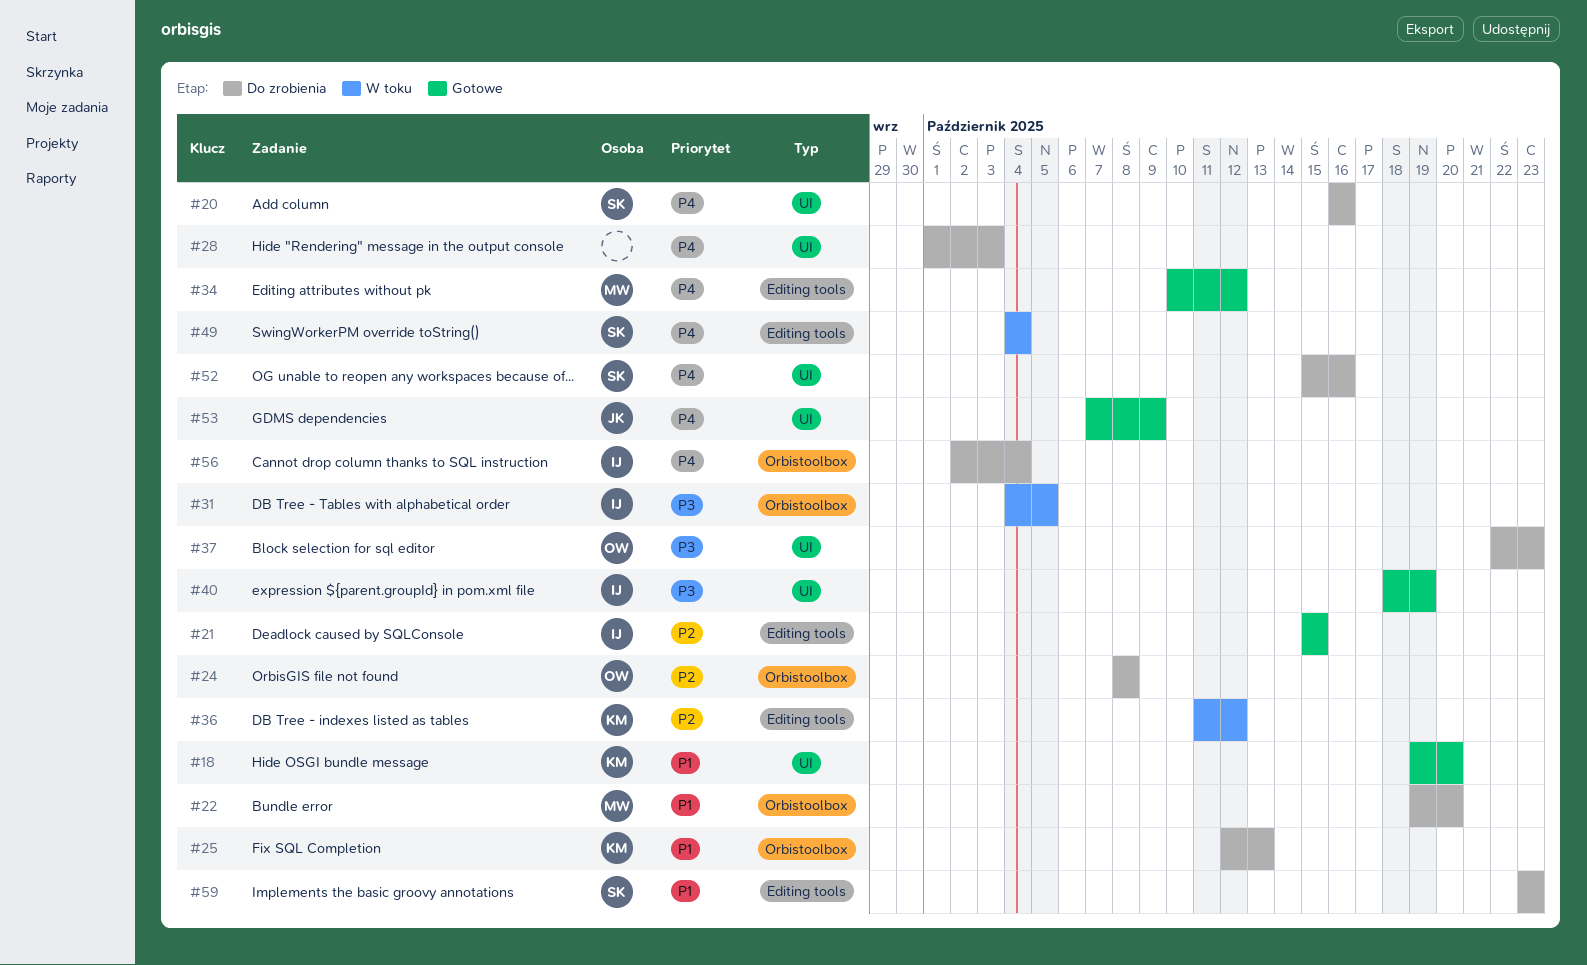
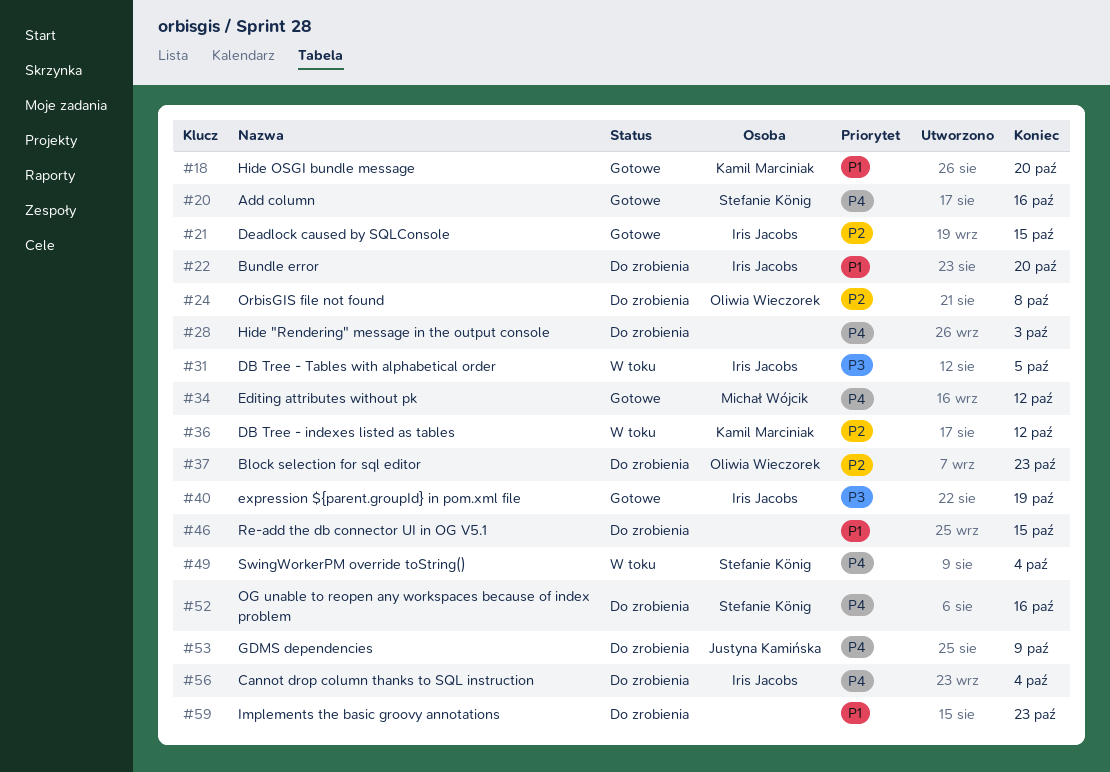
#20, status: Do zrobienia -> Gotowe
#22, owner: Michał Wójcik -> Iris Jacobs
#25: present -> none
#37, priority: P3 -> P2
#46: none -> present
#53, status: Gotowe -> Do zrobienia
#59, owner: Stefanie König -> none

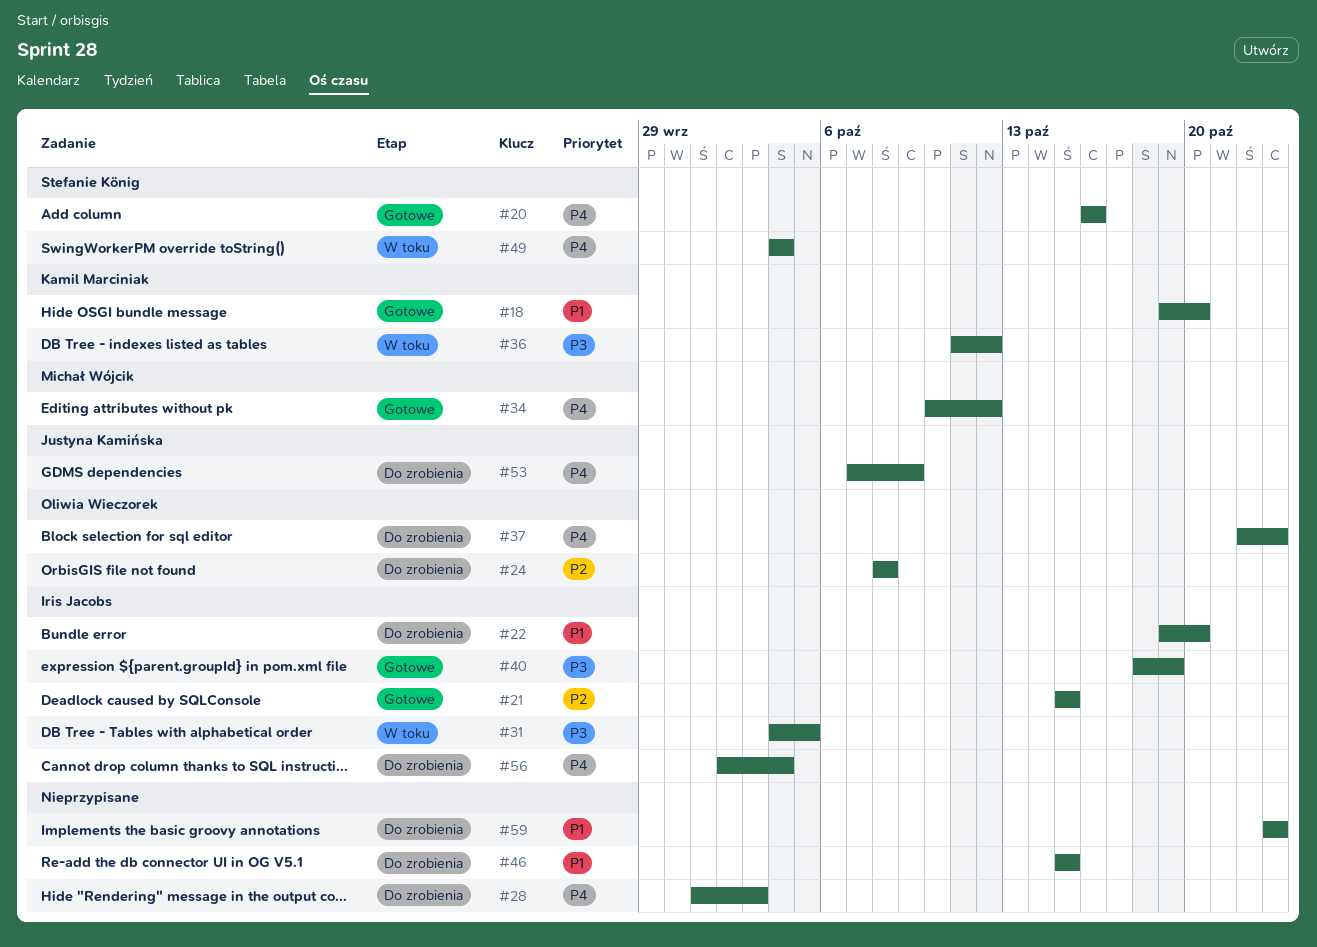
#36, priority: P2 -> P3
#37, priority: P2 -> P4
#52: present -> none

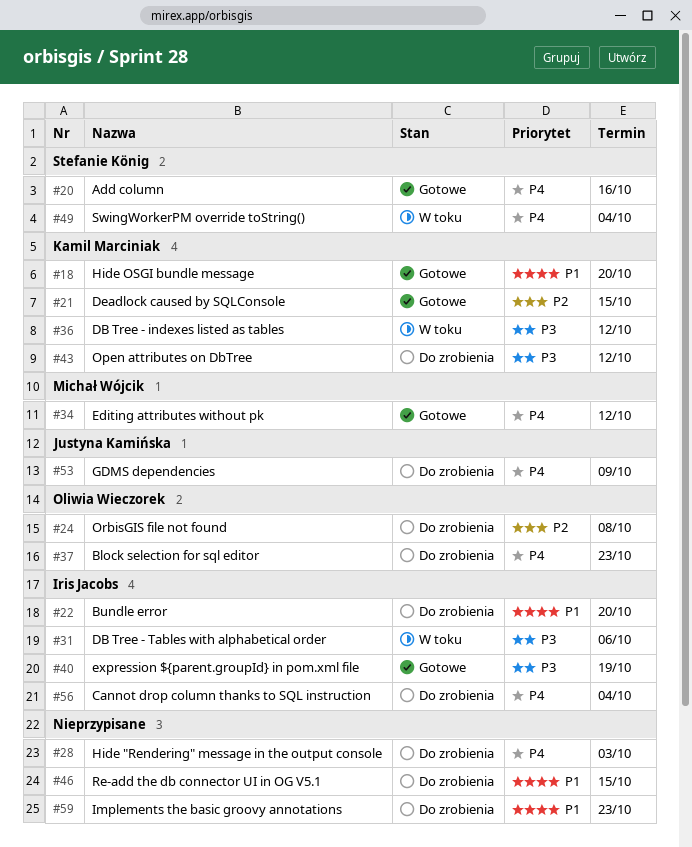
#21, owner: Iris Jacobs -> Kamil Marciniak
#31, due: Oct 5 -> Oct 6
#43: none -> present

